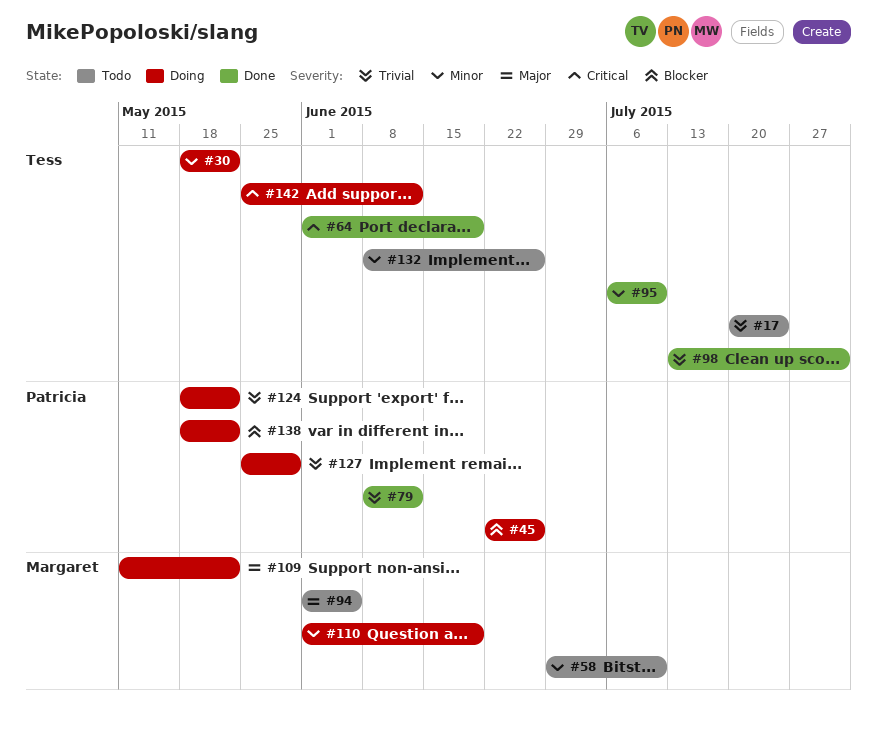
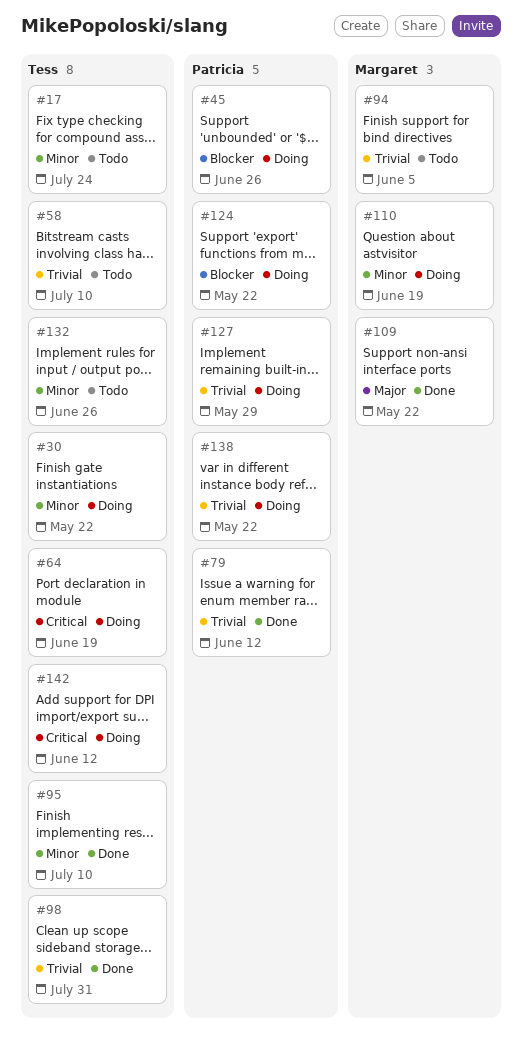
#17, priority: Trivial -> Minor
#58, owner: Margaret -> Tess
#58, priority: Minor -> Trivial
#64, status: Done -> Doing
#94, priority: Major -> Trivial
#109, status: Doing -> Done
#124, priority: Trivial -> Blocker
#138, priority: Blocker -> Trivial

